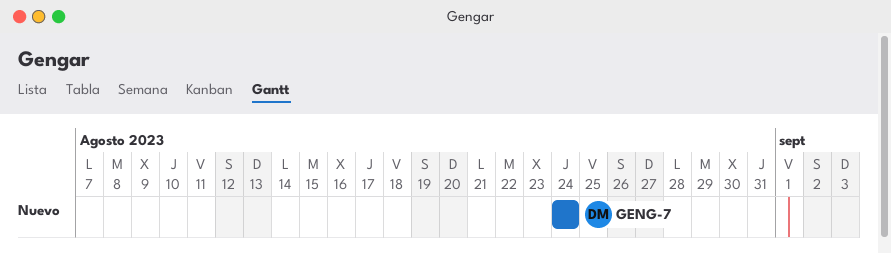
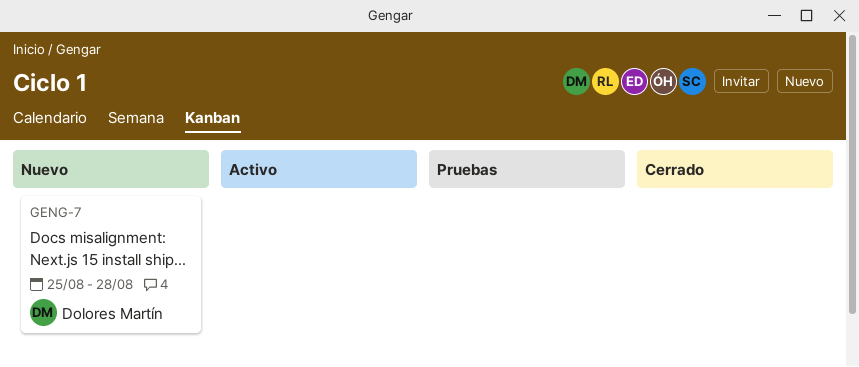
GENG-7, start: Aug 24 -> Aug 25
GENG-7, due: Aug 24 -> Aug 28

